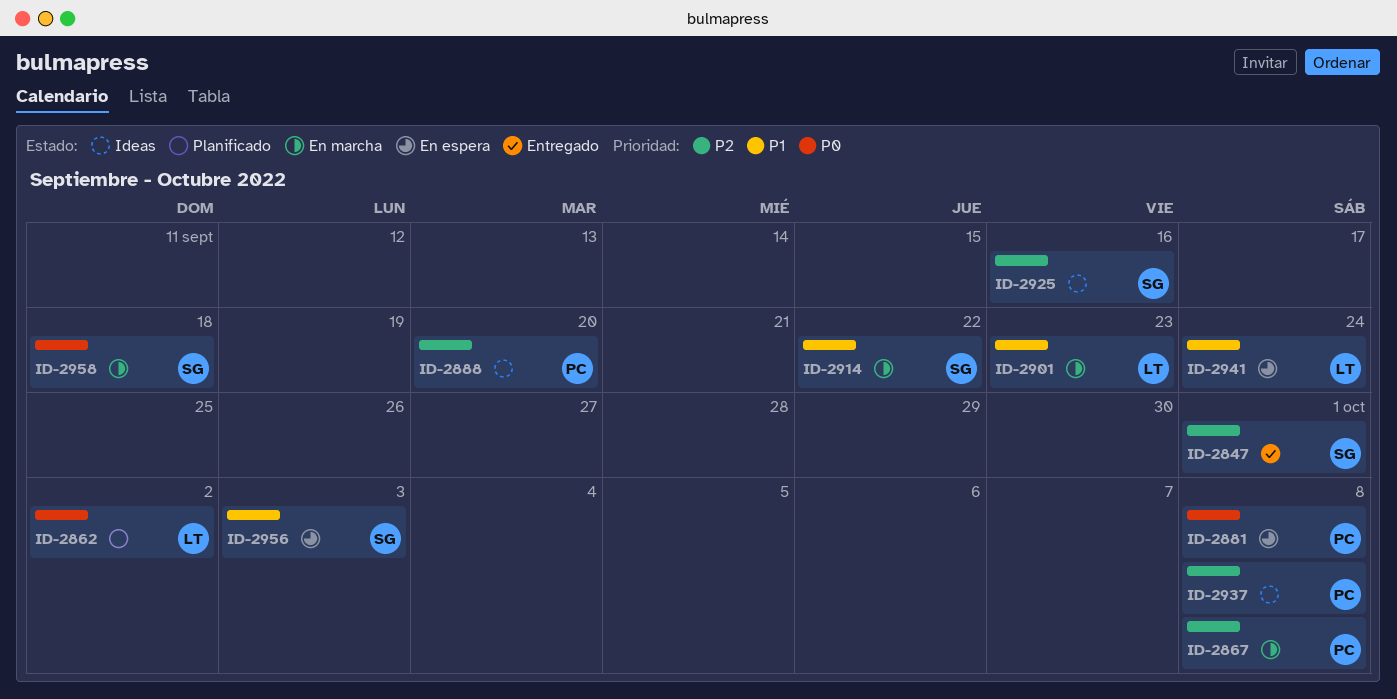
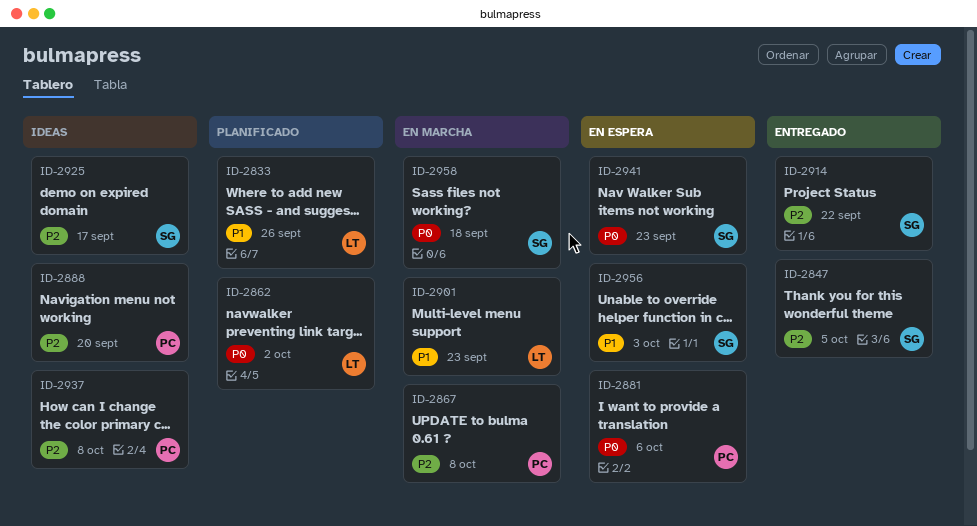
ID-2833: none -> present
ID-2847, due: Oct 1 -> Oct 5
ID-2881, due: Oct 8 -> Oct 6
ID-2914, status: En marcha -> Entregado
ID-2914, priority: P1 -> P2
ID-2925, due: Sep 16 -> Sep 17
ID-2941, owner: LT -> SG
ID-2941, priority: P1 -> P0
ID-2941, due: Sep 24 -> Sep 23

